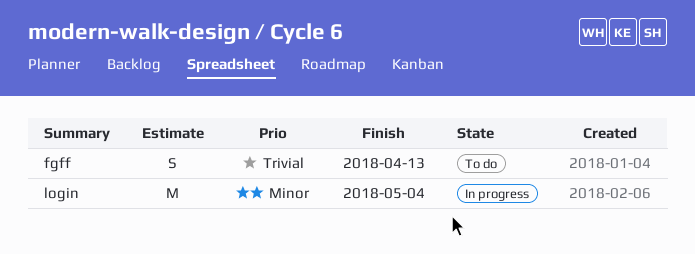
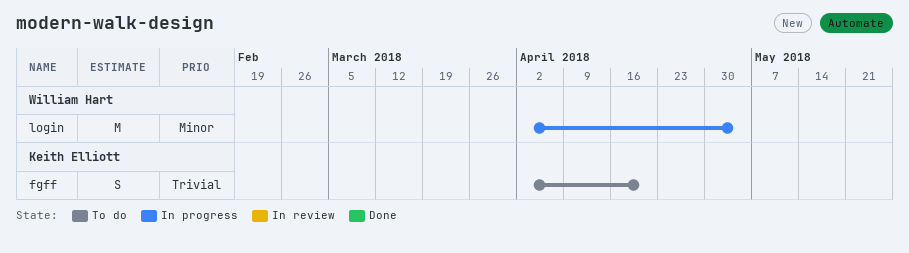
fgff, due: Apr 13 -> Apr 20

